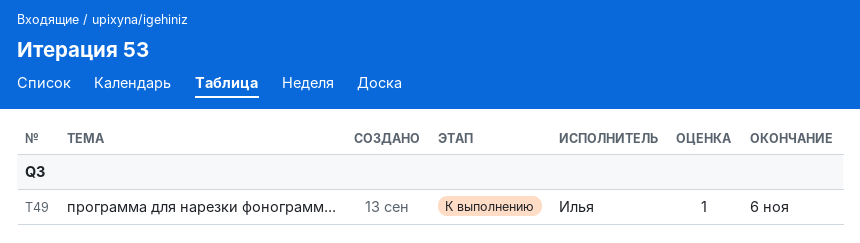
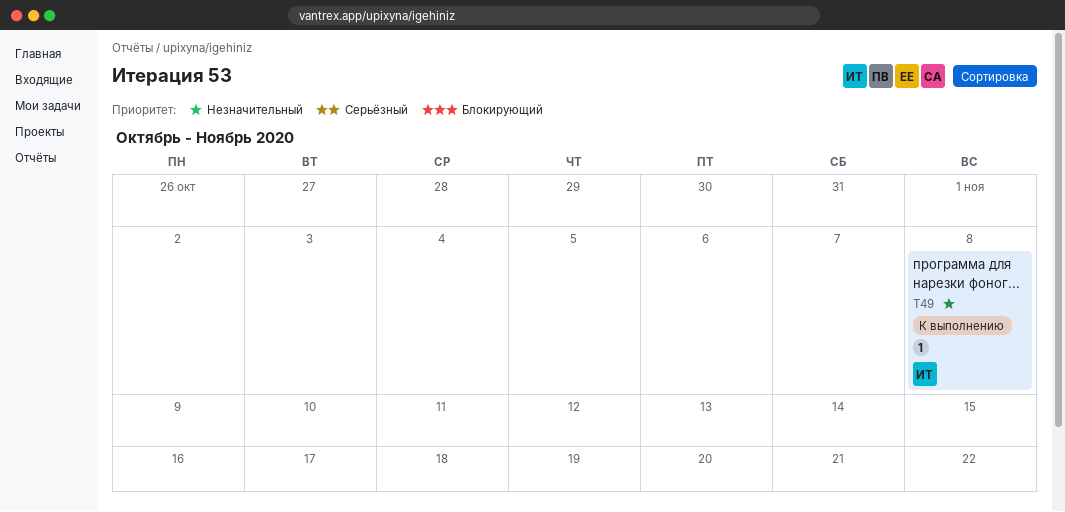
T49, due: Nov 6 -> Nov 8

